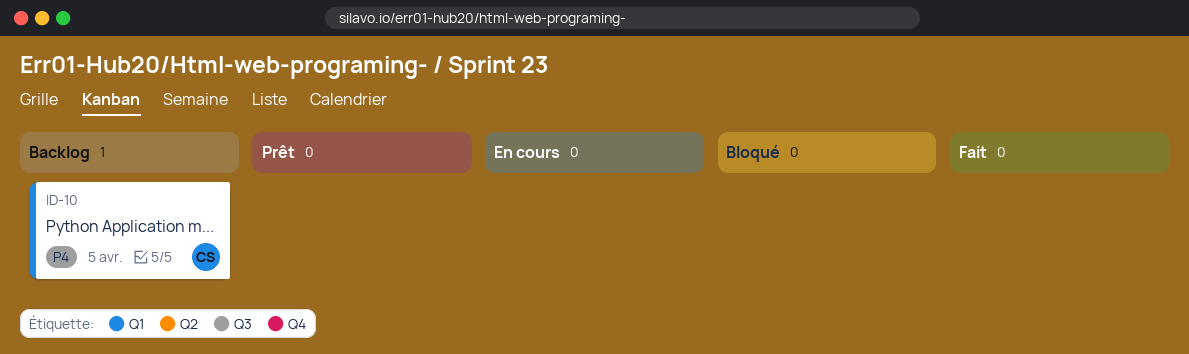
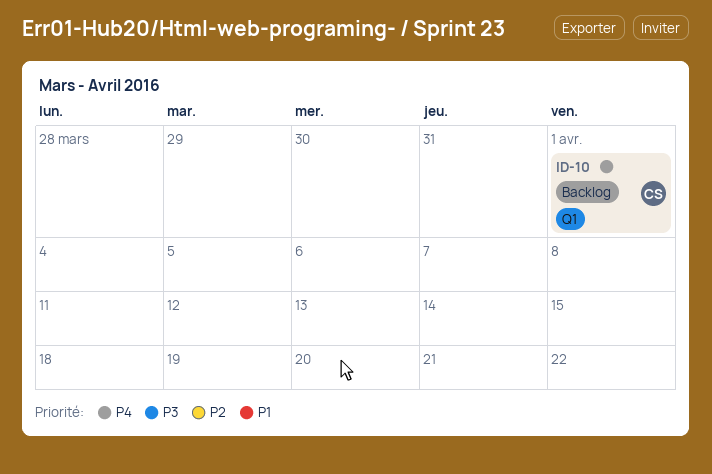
ID-10, due: Apr 5 -> Apr 1

